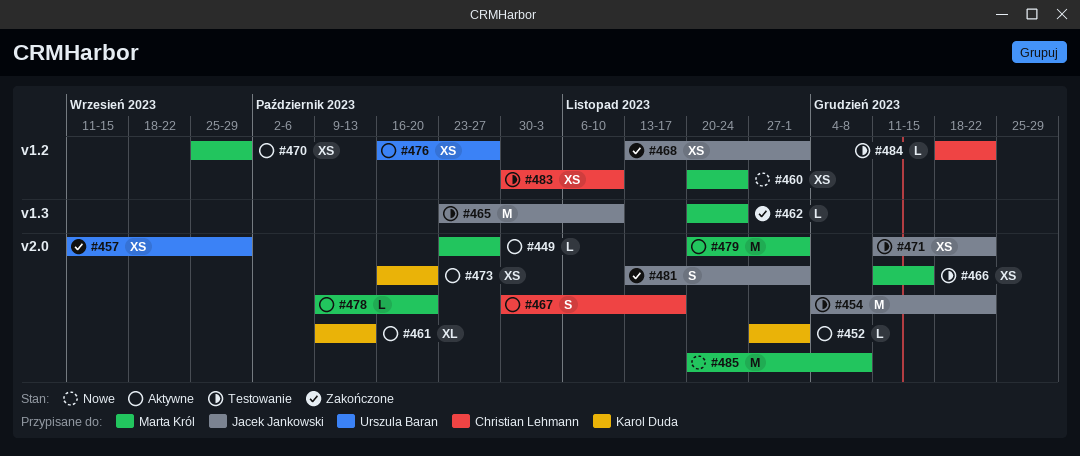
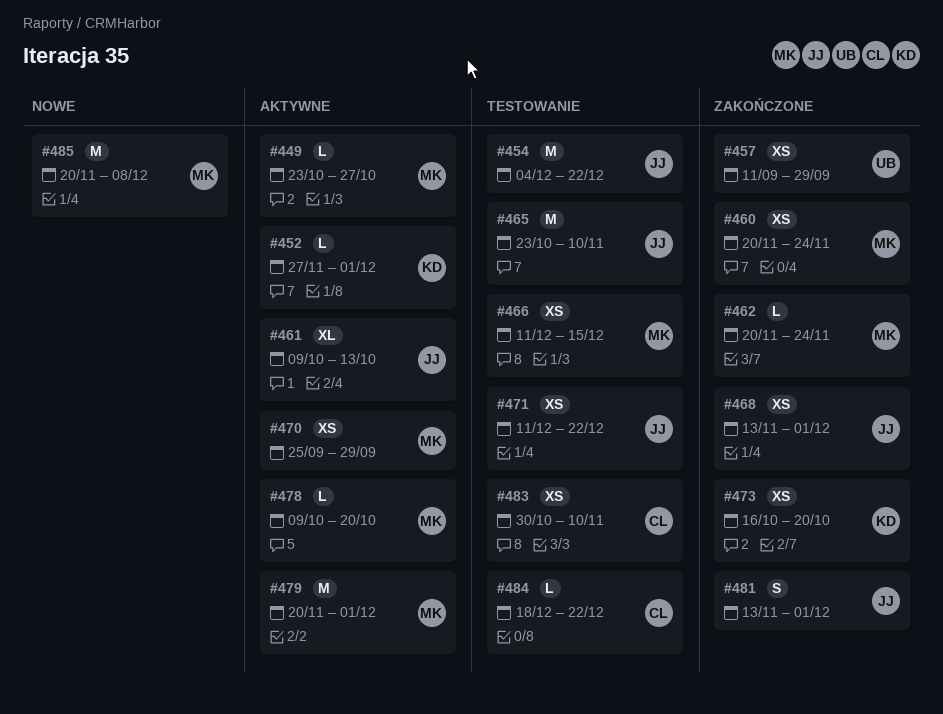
#460, status: Nowe -> Zakończone
#461, owner: Karol Duda -> Jacek Jankowski
#467: present -> none
#473, status: Aktywne -> Zakończone
#476: present -> none

